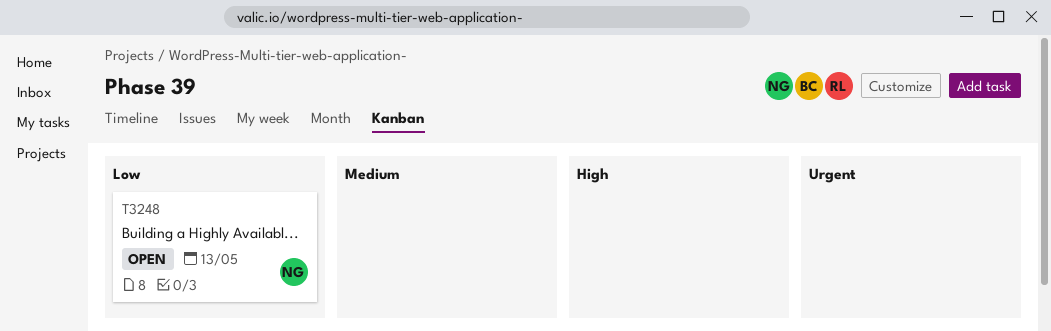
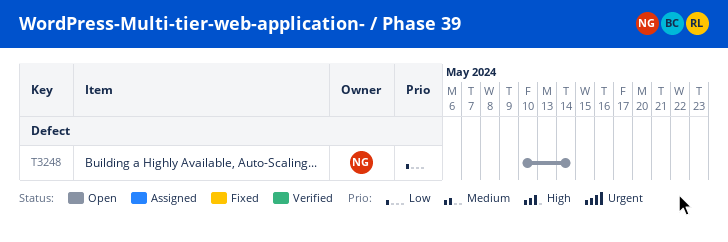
T3248, due: May 13 -> May 14

